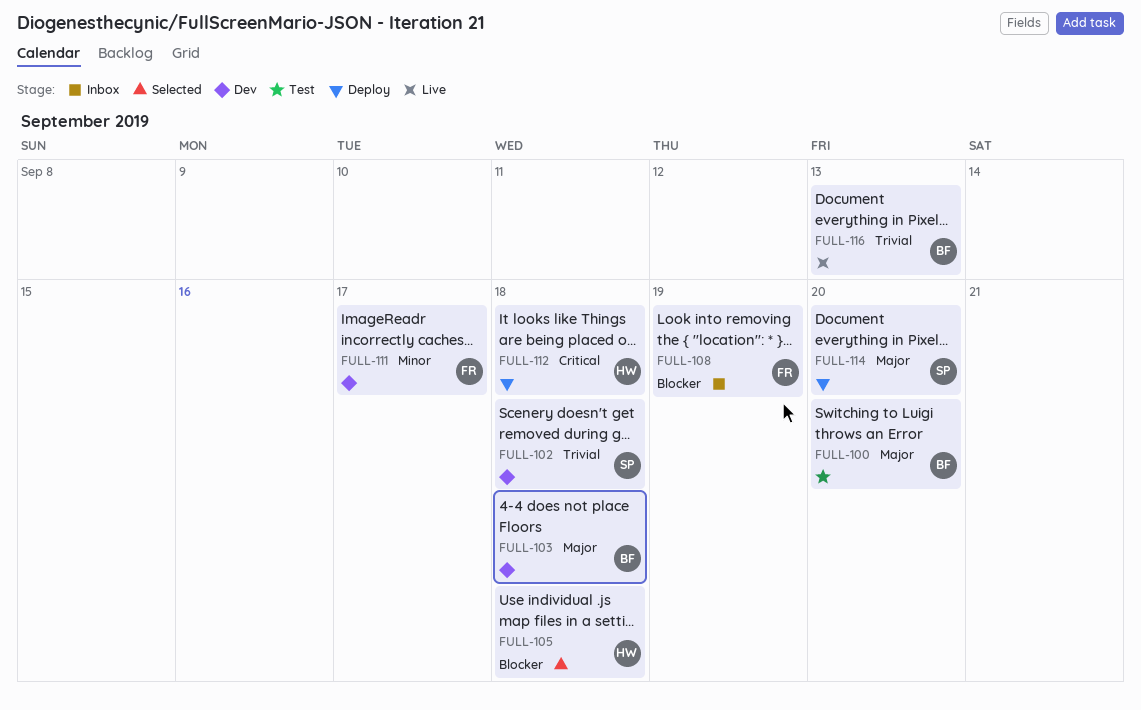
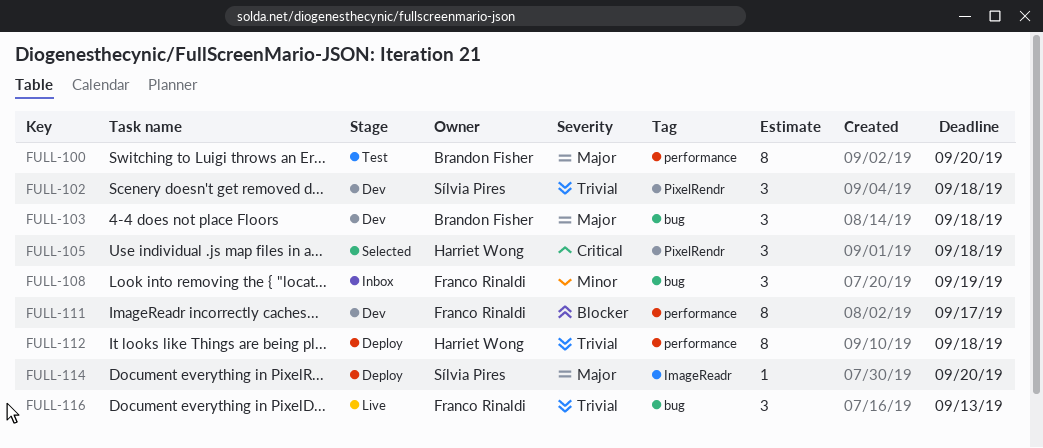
FULL-105, priority: Blocker -> Critical
FULL-108, priority: Blocker -> Minor
FULL-111, priority: Minor -> Blocker
FULL-112, priority: Critical -> Trivial
FULL-116, owner: Brandon Fisher -> Franco Rinaldi

